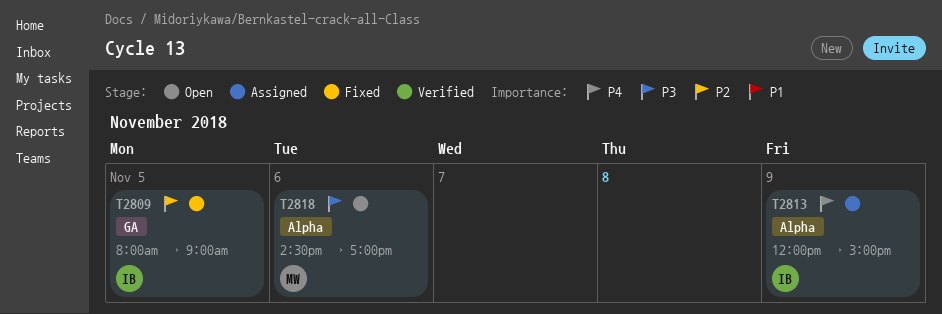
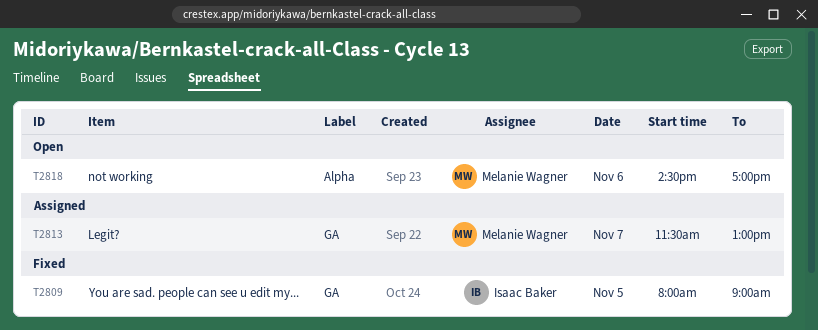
T2813, owner: Isaac Baker -> Melanie Wagner
T2813, label: Alpha -> GA
T2813, day: Nov 9 -> Nov 7
T2813, begins: 12:00 -> 11:30
T2813, ends: 15:00 -> 13:00

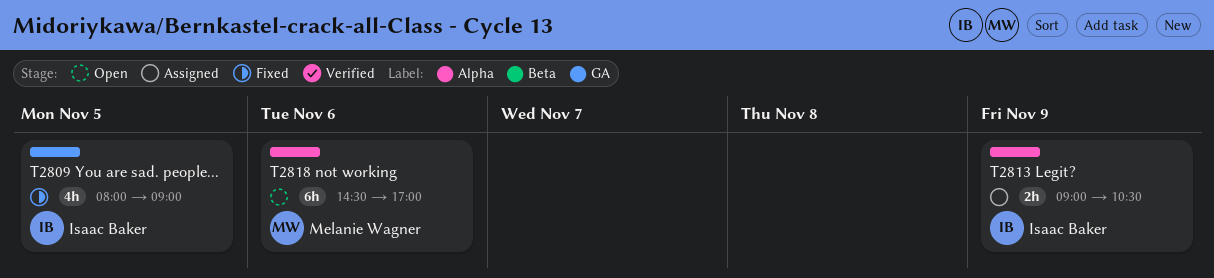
T2813, owner: Melanie Wagner -> Isaac Baker
T2813, label: GA -> Alpha
T2813, day: Nov 7 -> Nov 9
T2813, begins: 11:30 -> 09:00
T2813, ends: 13:00 -> 10:30

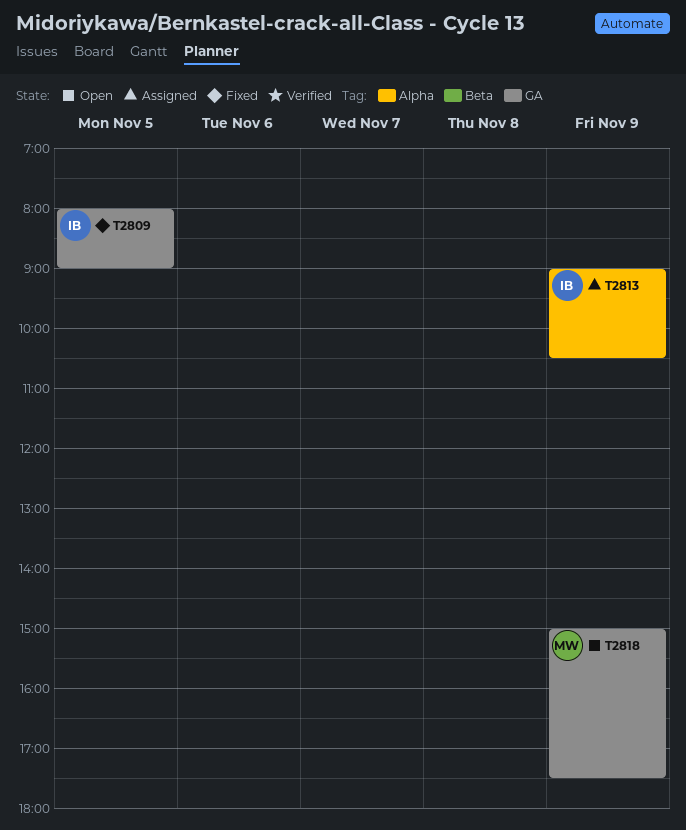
T2818, label: Alpha -> GA
T2818, day: Nov 6 -> Nov 9
T2818, begins: 14:30 -> 15:00
T2818, ends: 17:00 -> 17:30

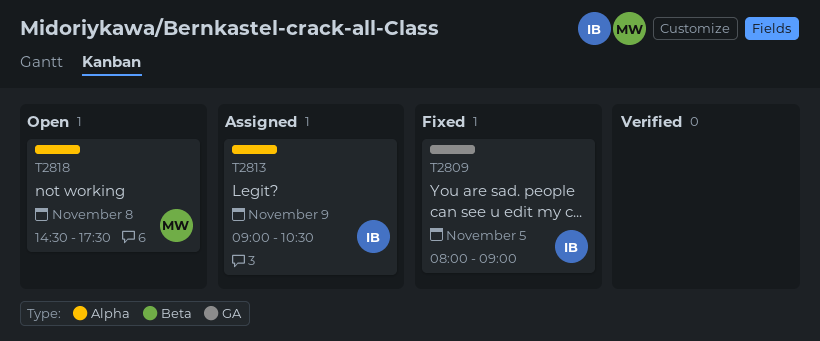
T2818, label: GA -> Alpha
T2818, day: Nov 9 -> Nov 8
T2818, begins: 15:00 -> 14:30

